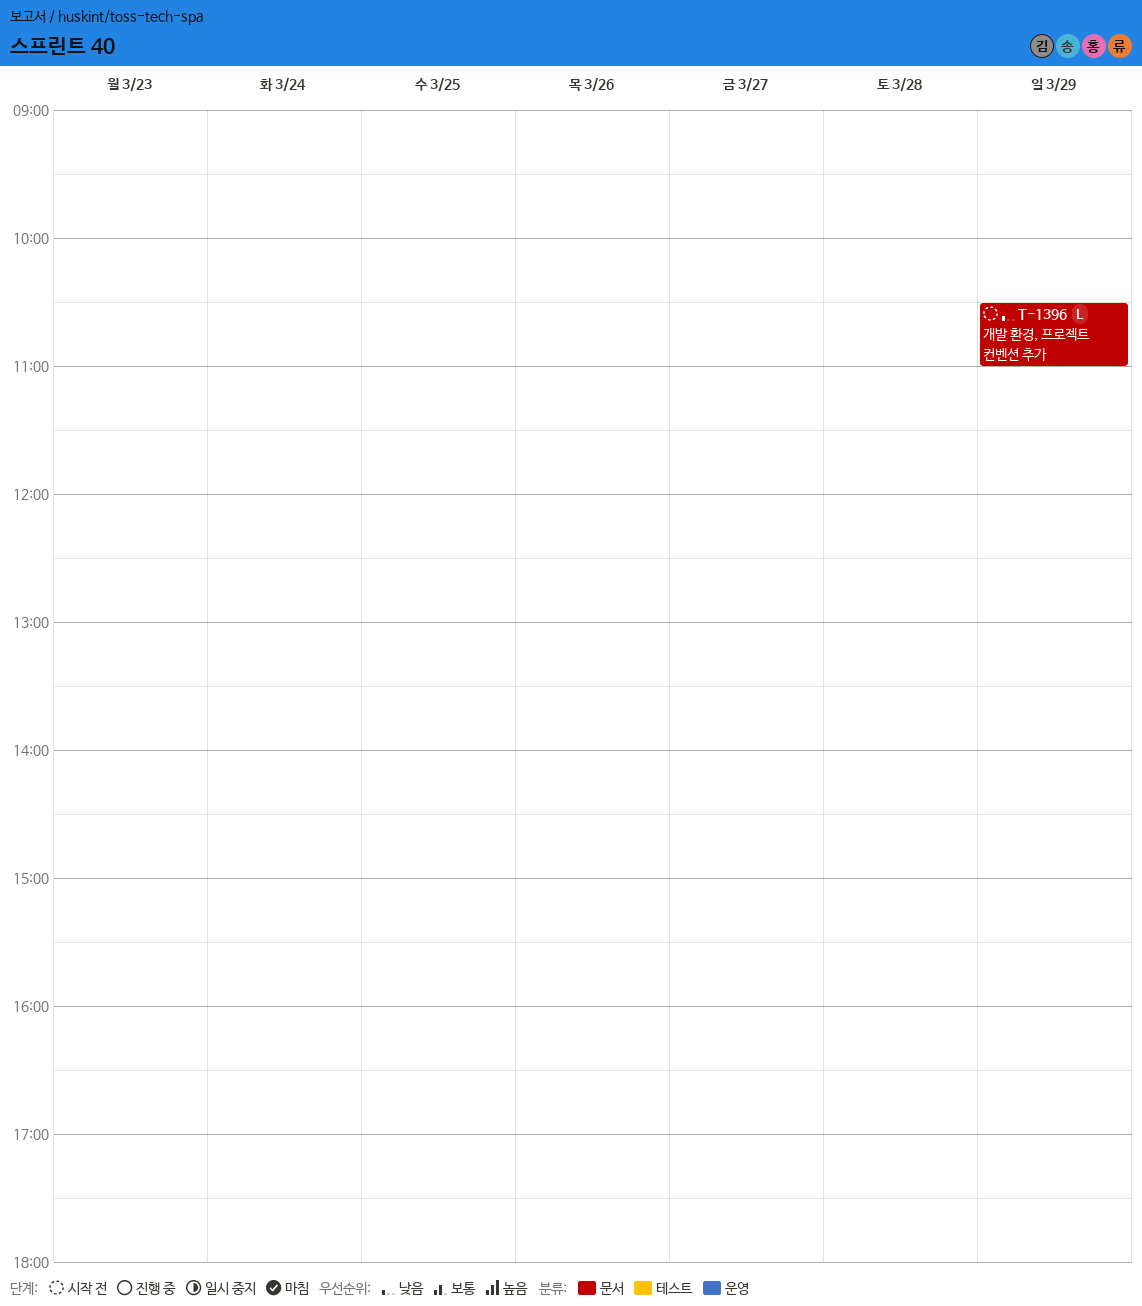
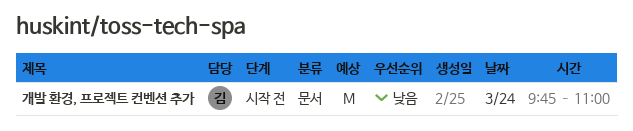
개발 환경, 프로젝트 컨벤션 추가, estimate: L -> M
개발 환경, 프로젝트 컨벤션 추가, day: Mar 29 -> Mar 24
개발 환경, 프로젝트 컨벤션 추가, begins: 10:30 -> 09:45

